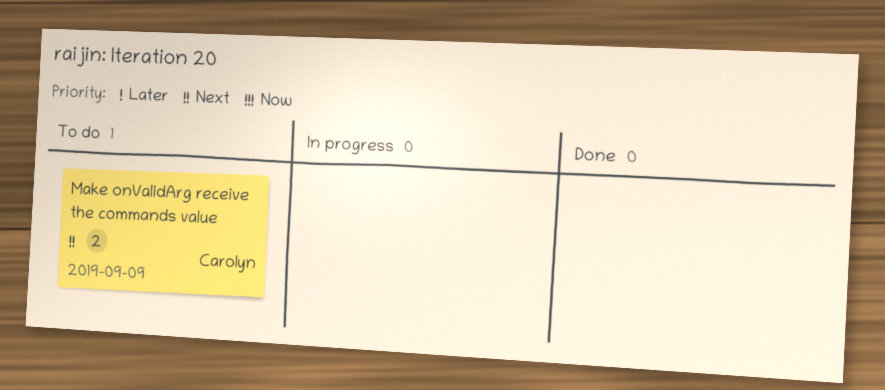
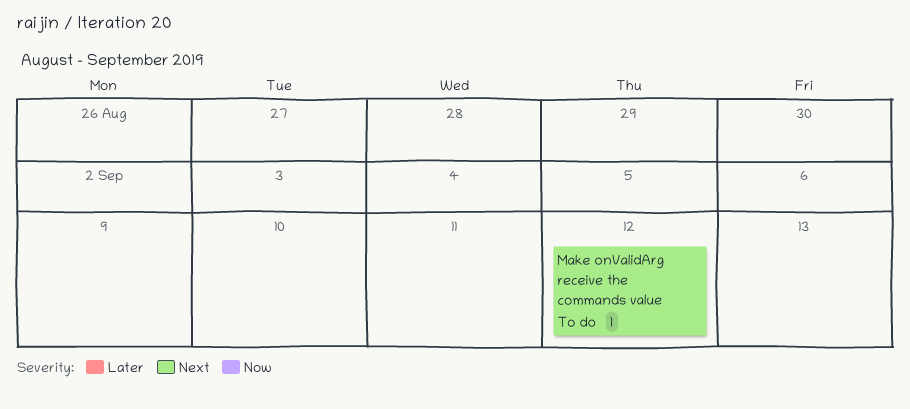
Make onValidArg receive the commands value, estimate: 2 -> 1
Make onValidArg receive the commands value, due: Sep 9 -> Sep 12

